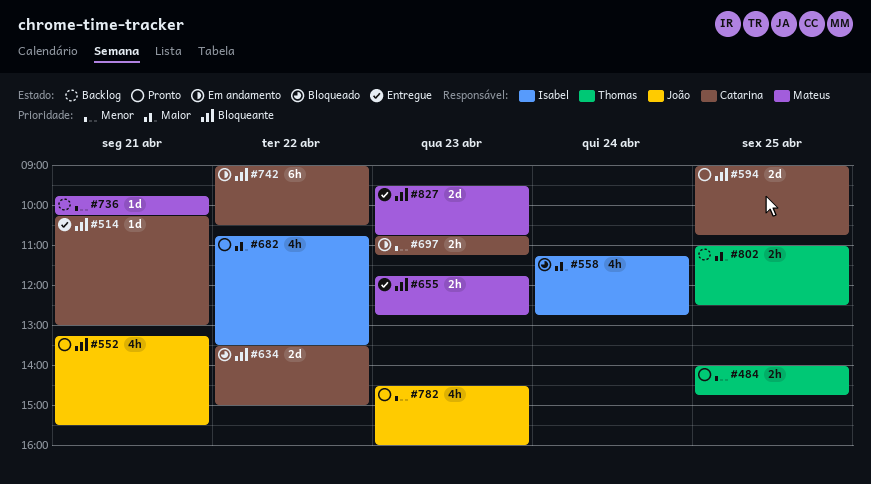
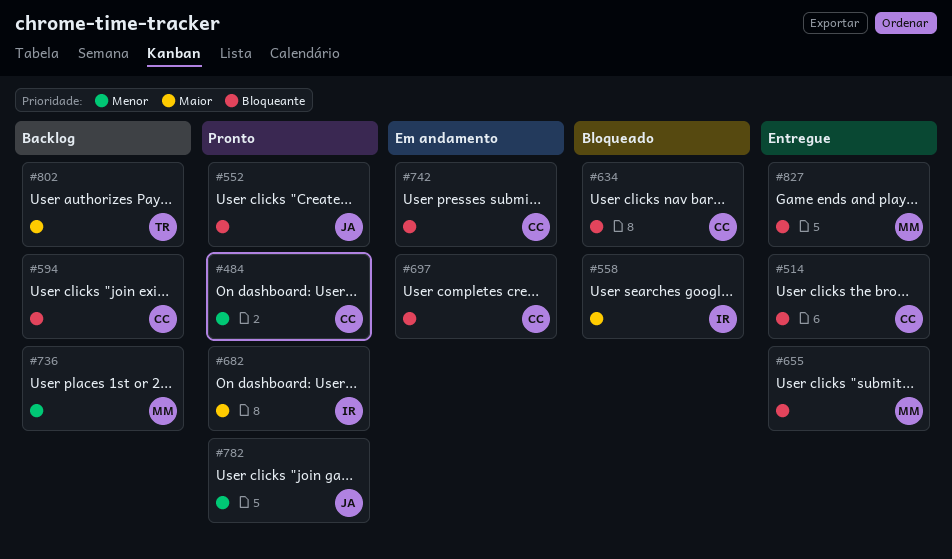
#484, owner: Thomas -> Catarina
#594, status: Pronto -> Backlog
#697, priority: Menor -> Bloqueante

